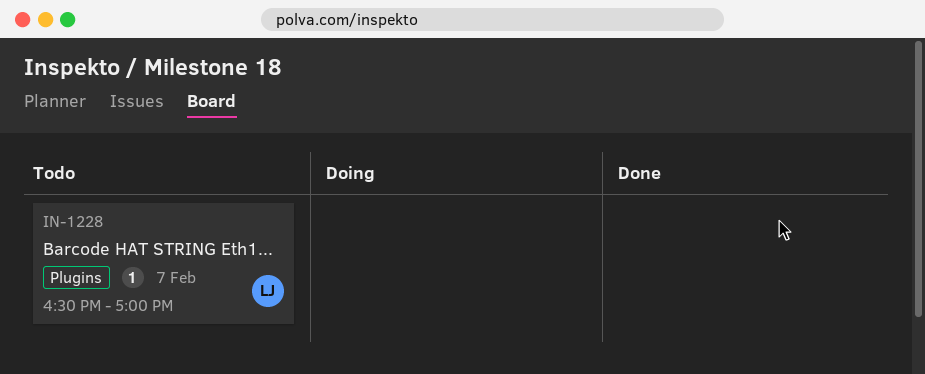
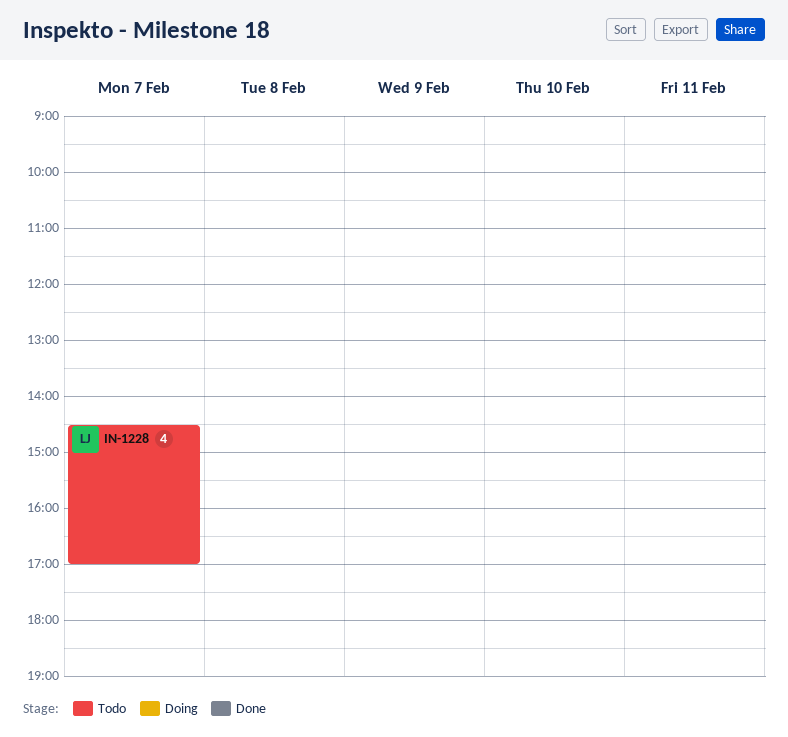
IN-1228, estimate: 1 -> 4
IN-1228, begins: 16:30 -> 14:30

